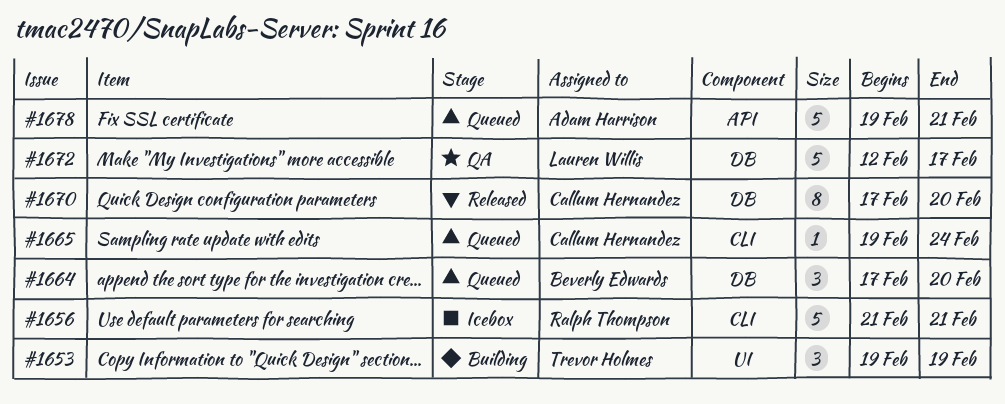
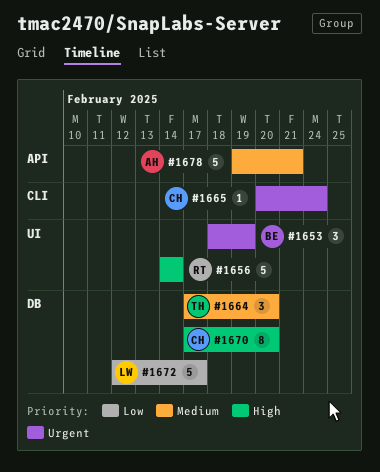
#1653, owner: Trevor Holmes -> Beverly Edwards
#1653, start: Feb 19 -> Feb 18
#1656, label: CLI -> UI
#1656, start: Feb 21 -> Feb 14
#1656, due: Feb 21 -> Feb 14
#1664, owner: Beverly Edwards -> Trevor Holmes
#1665, start: Feb 19 -> Feb 20

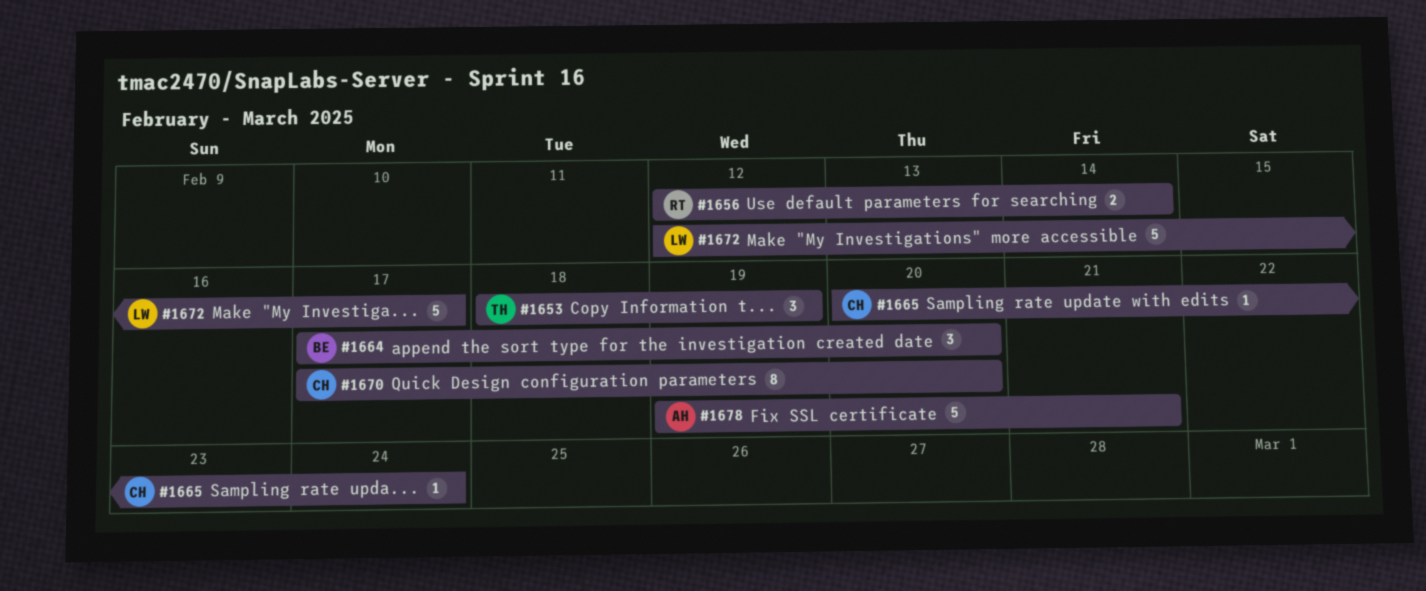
#1653, owner: BE -> TH
#1656, estimate: 5 -> 2
#1656, start: Feb 14 -> Feb 12
#1664, owner: TH -> BE

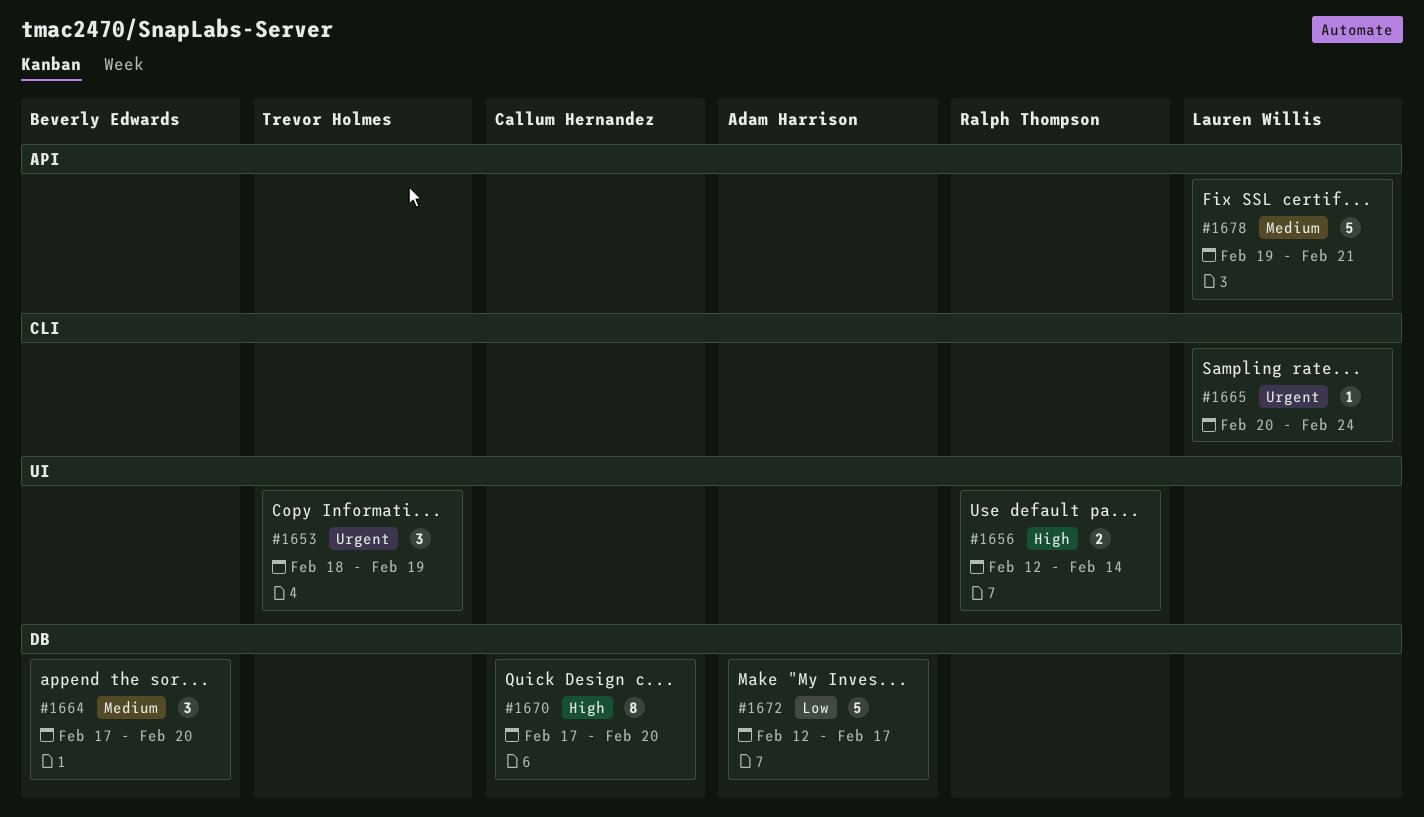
#1665, owner: Callum Hernandez -> Lauren Willis
#1672, owner: Lauren Willis -> Adam Harrison
#1678, owner: Adam Harrison -> Lauren Willis

